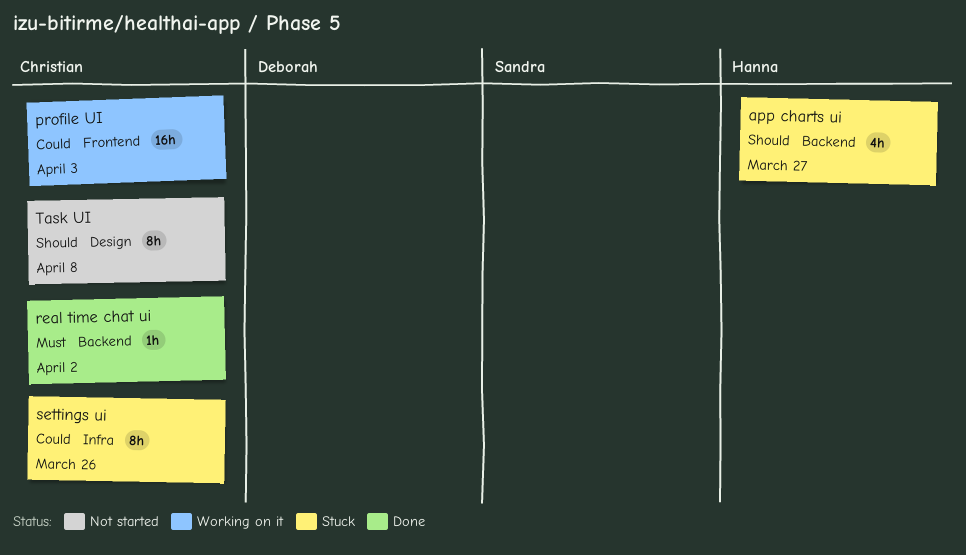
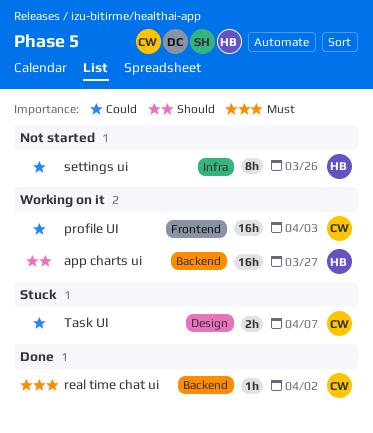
app charts ui, status: Stuck -> Working on it
app charts ui, estimate: 4h -> 16h
settings ui, status: Stuck -> Not started
settings ui, owner: Christian -> Hanna
Task UI, status: Not started -> Stuck
Task UI, priority: Should -> Could
Task UI, estimate: 8h -> 2h
Task UI, due: Apr 8 -> Apr 7

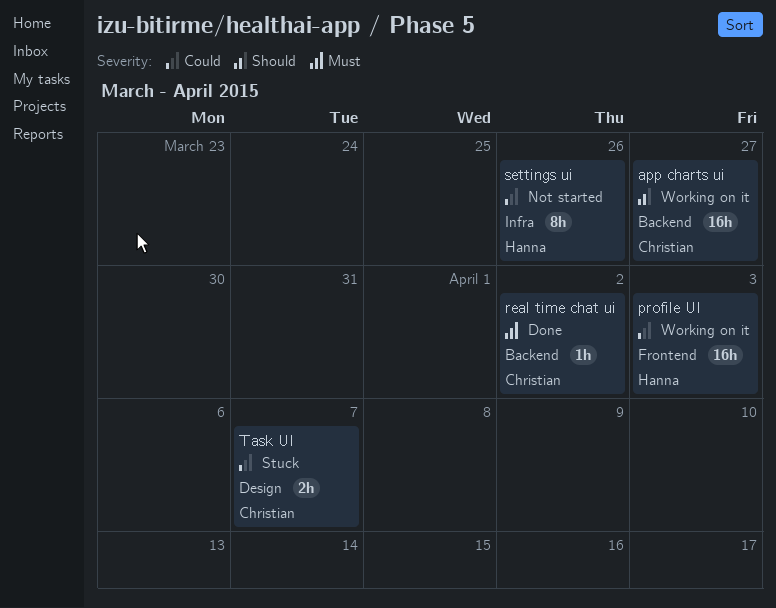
app charts ui, owner: Hanna -> Christian
profile UI, owner: Christian -> Hanna

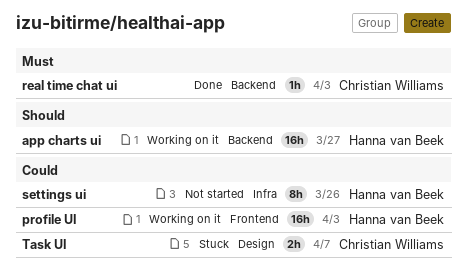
app charts ui, owner: Christian Williams -> Hanna van Beek
real time chat ui, due: Apr 2 -> Apr 3

